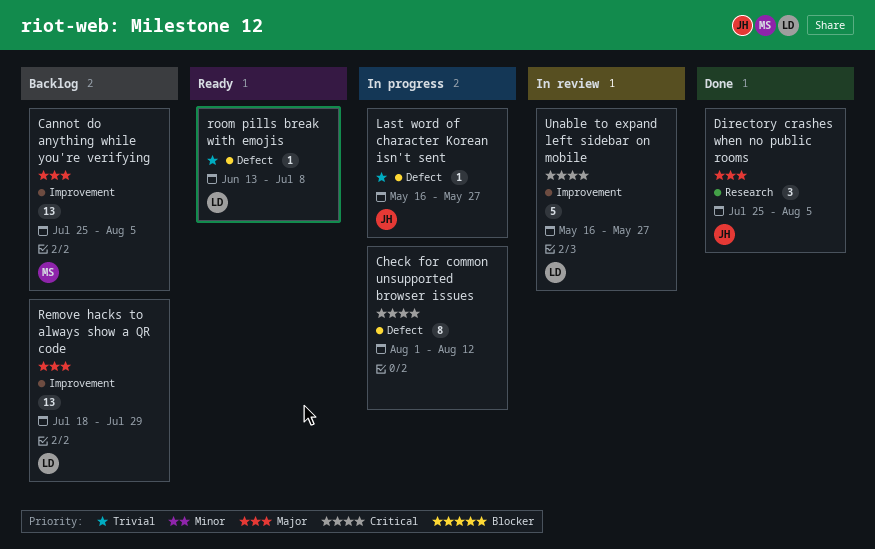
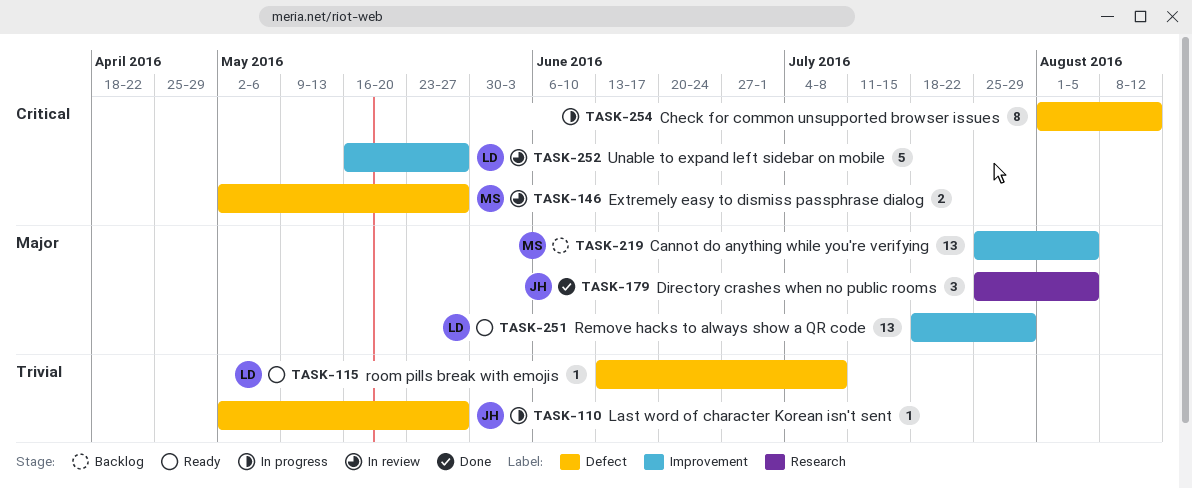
Extremely easy to dismiss passphrase dialog: none -> present
Last word of character Korean isn't sent, start: May 16 -> May 2
Remove hacks to always show a QR code, status: Backlog -> Ready

